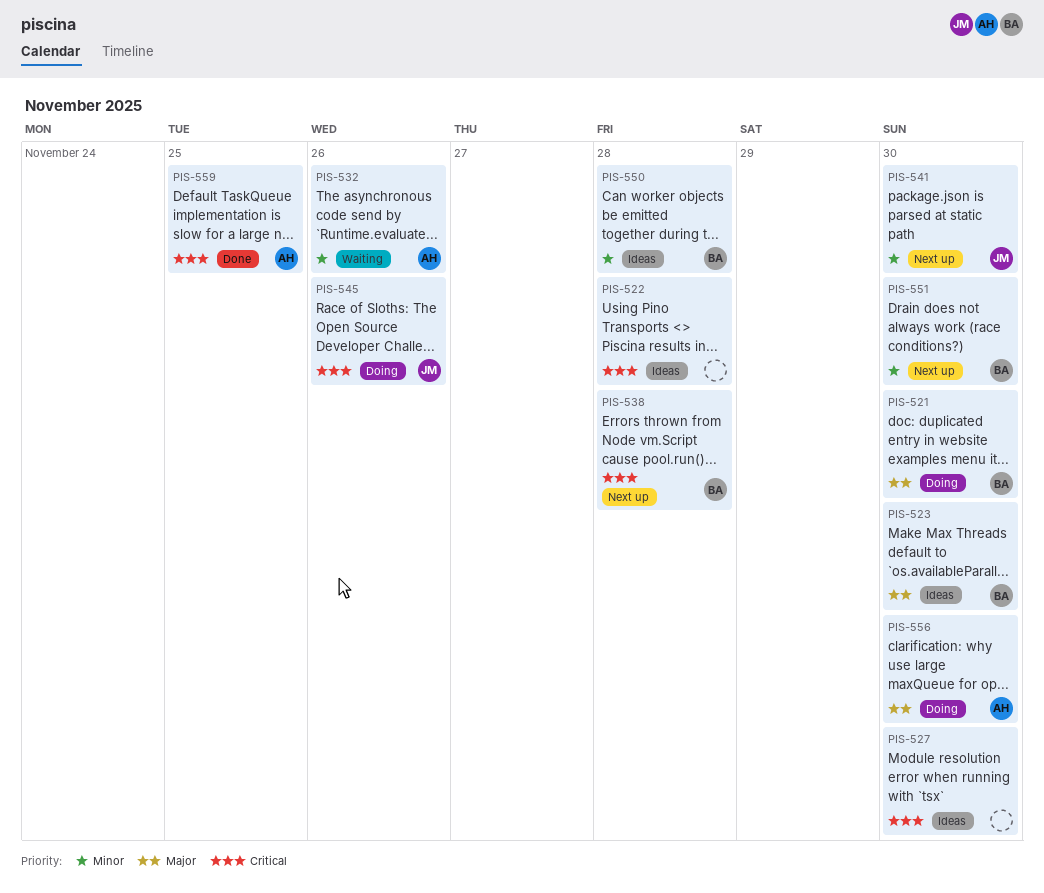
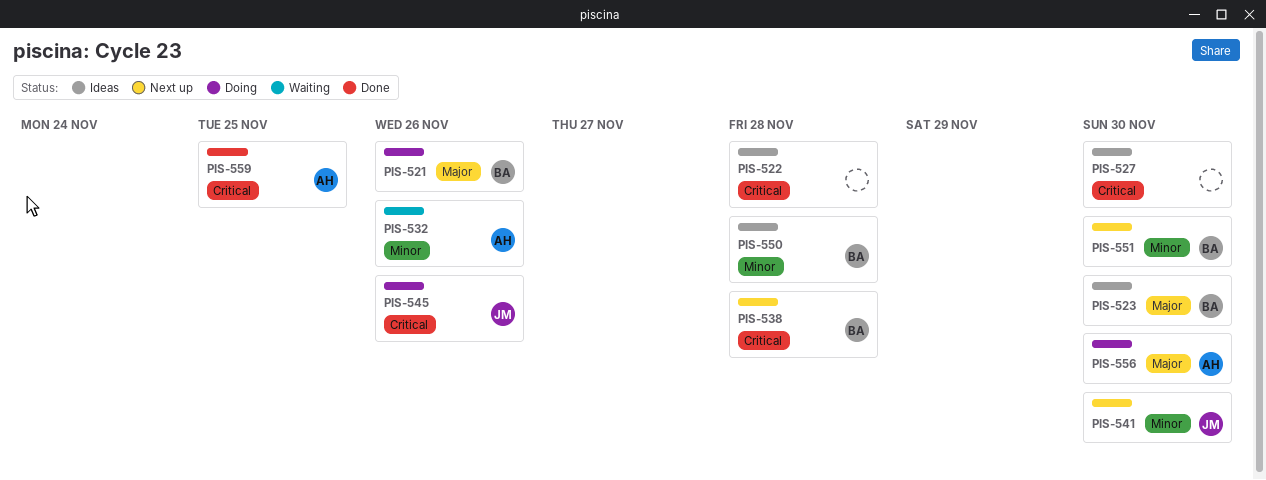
PIS-521, due: Nov 30 -> Nov 26

